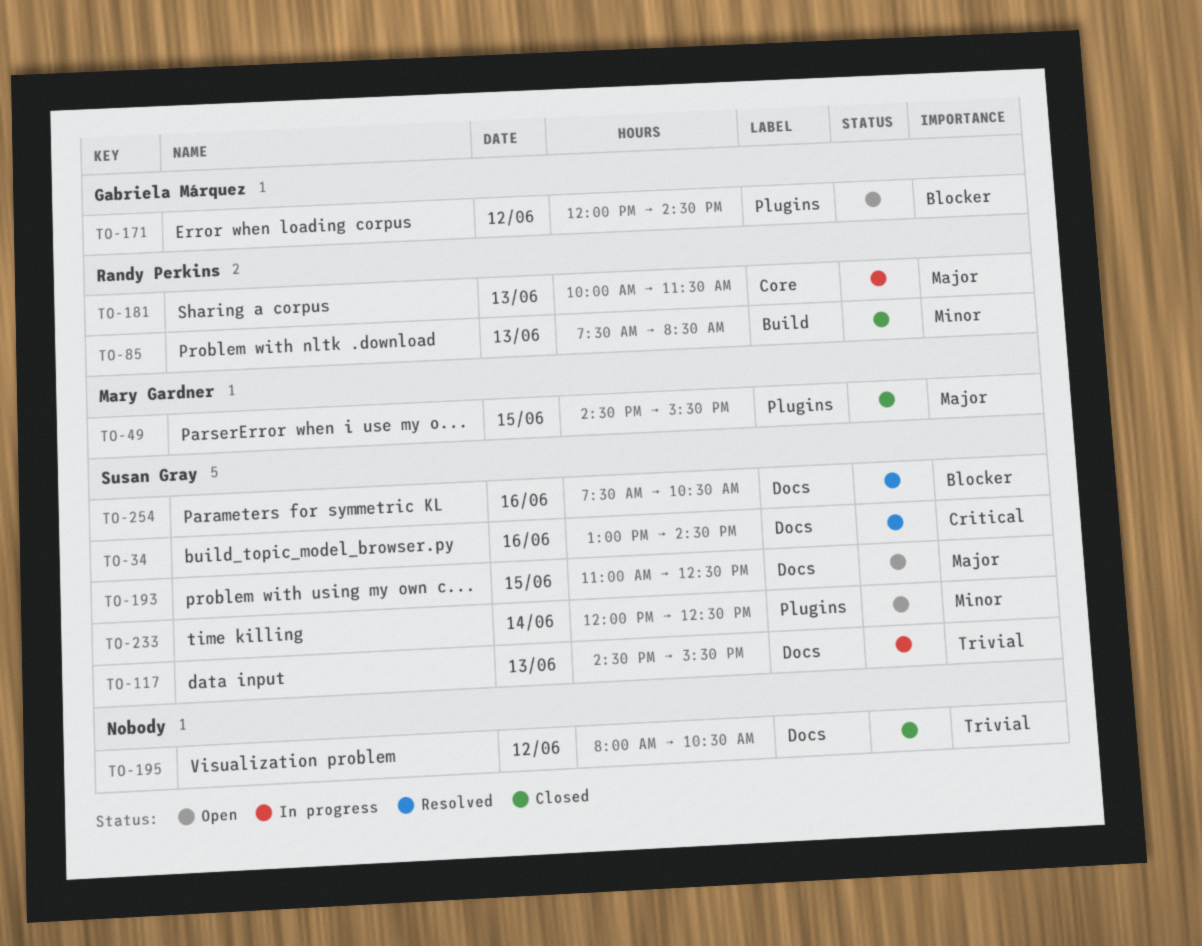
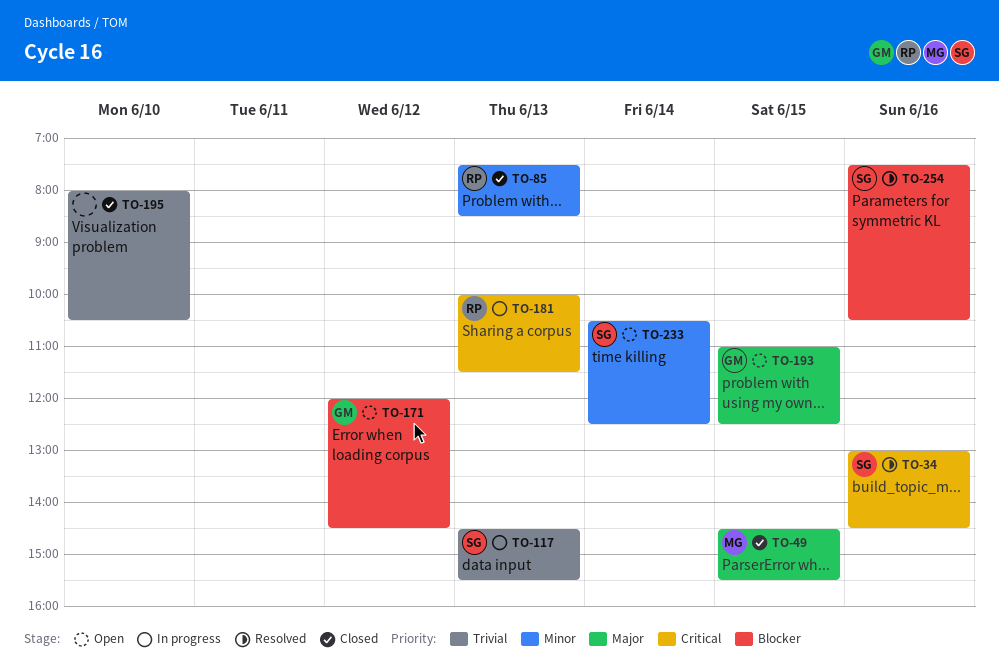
TO-181, priority: Major -> Critical
TO-193, owner: Susan Gray -> Gabriela Márquez
TO-195, day: Jun 12 -> Jun 10
TO-233, begins: 12:00 -> 10:30

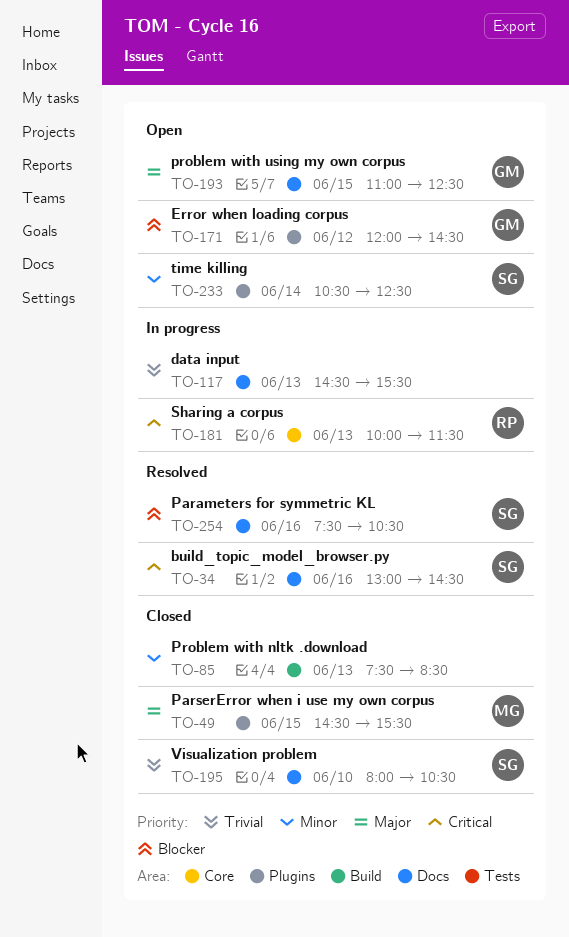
TO-85, owner: RP -> none
TO-117, owner: SG -> none
TO-195, owner: none -> SG

